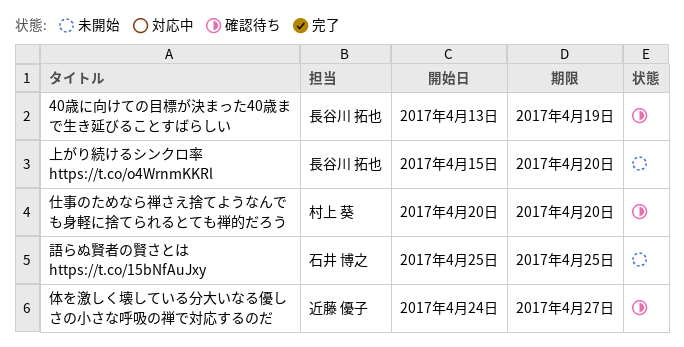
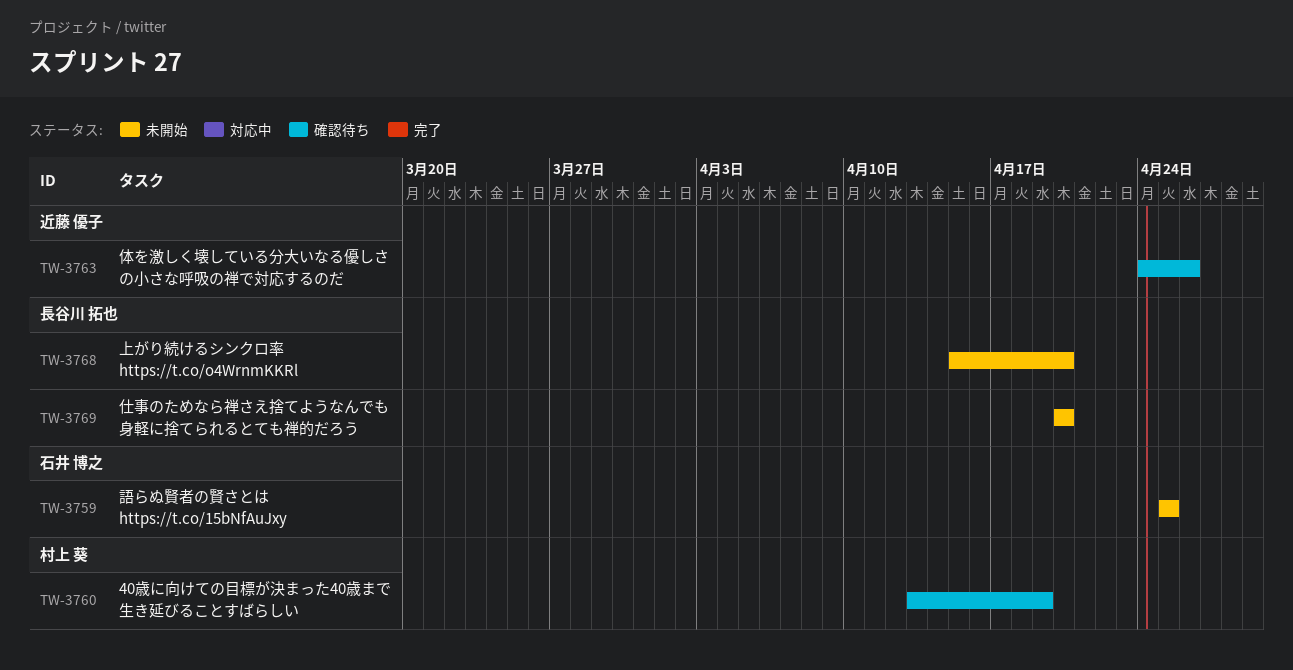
40歳に向けての目標が決まった40歳まで生き延びることすばらしい, owner: 長谷川 拓也 -> 村上 葵
仕事のためなら禅さえ捨てようなんでも身軽に捨てられるとても禅的だろう, status: 確認待ち -> 未開始
仕事のためなら禅さえ捨てようなんでも身軽に捨てられるとても禅的だろう, owner: 村上 葵 -> 長谷川 拓也
体を激しく壊している分大いなる優しさの小さな呼吸の禅で対応するのだ, due: Apr 27 -> Apr 26

